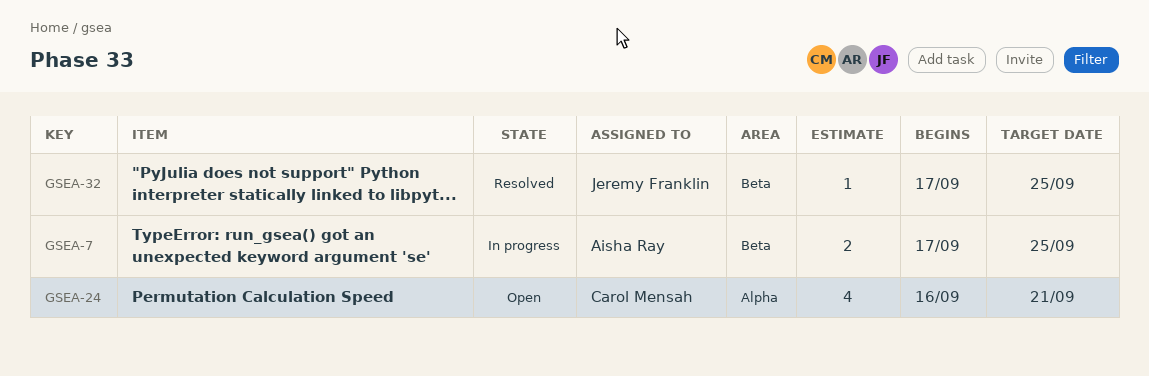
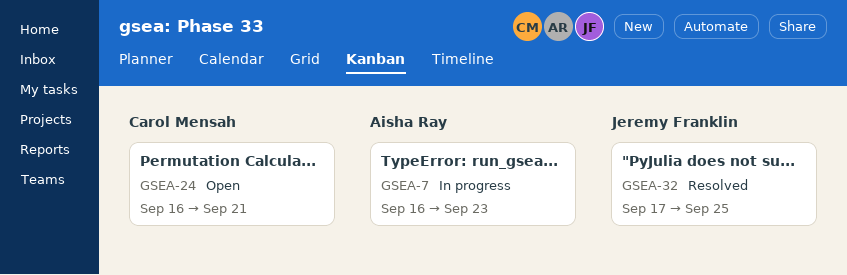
GSEA-7, start: Sep 17 -> Sep 16
GSEA-7, due: Sep 25 -> Sep 23

